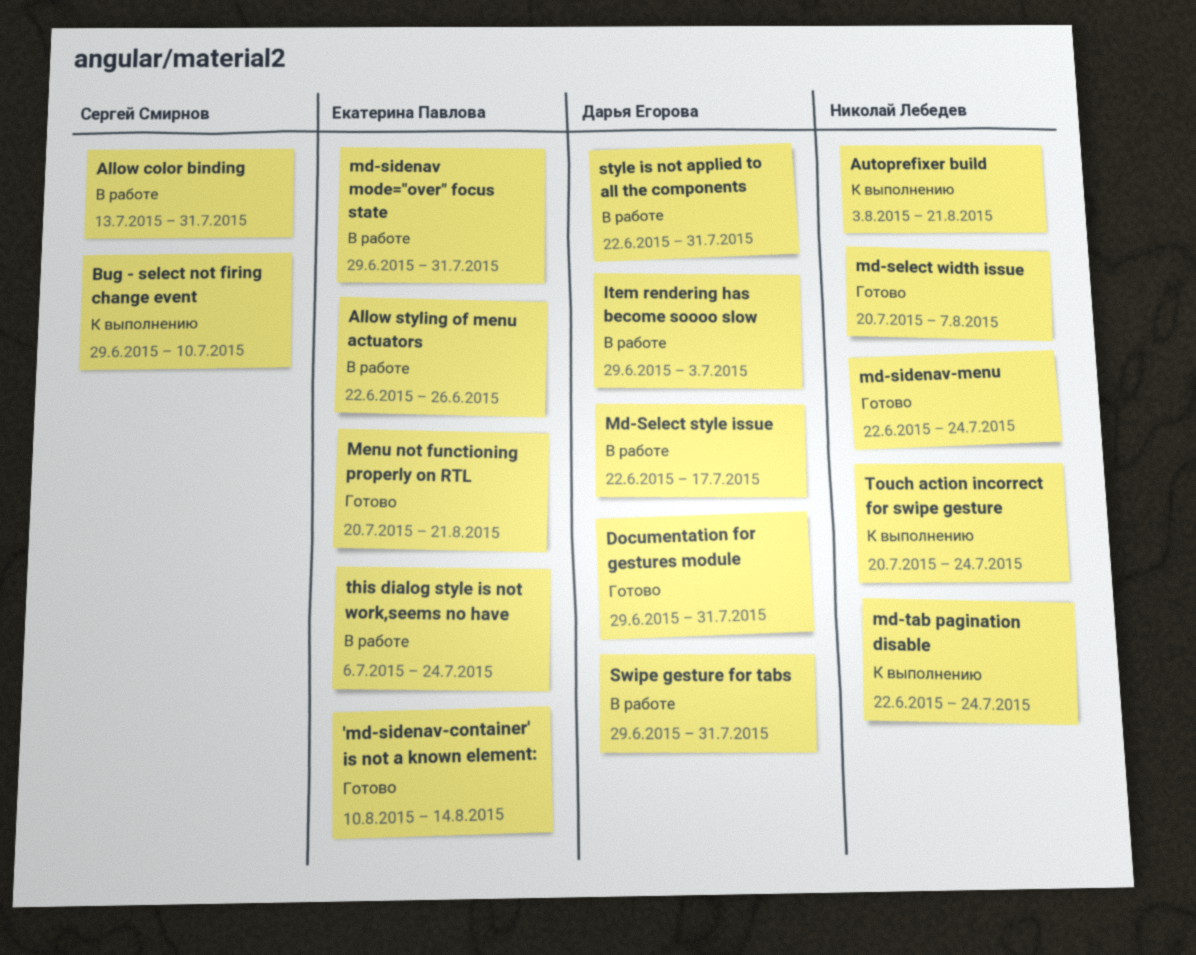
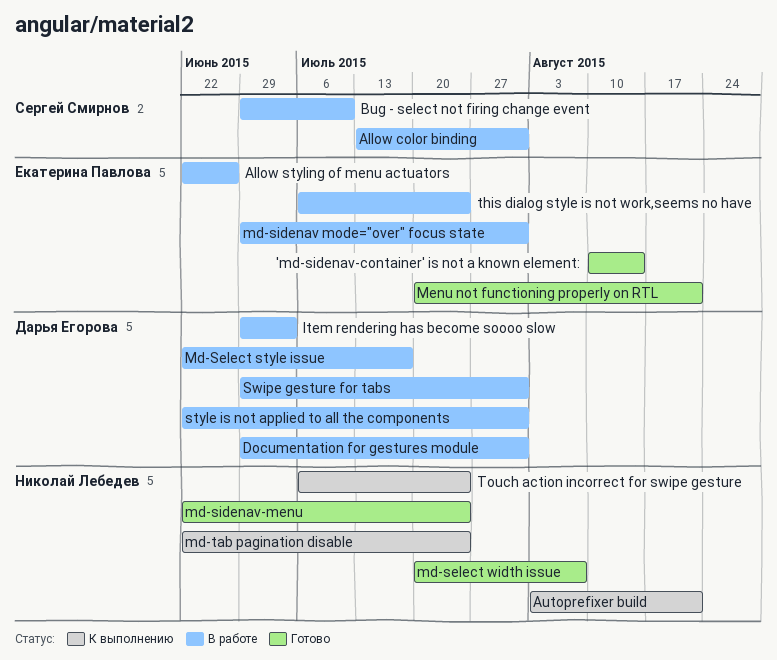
Bug - select not firing change event, status: К выполнению -> В работе
Documentation for gestures module, status: Готово -> В работе
Touch action incorrect for swipe gesture, start: Jul 20 -> Jul 6

